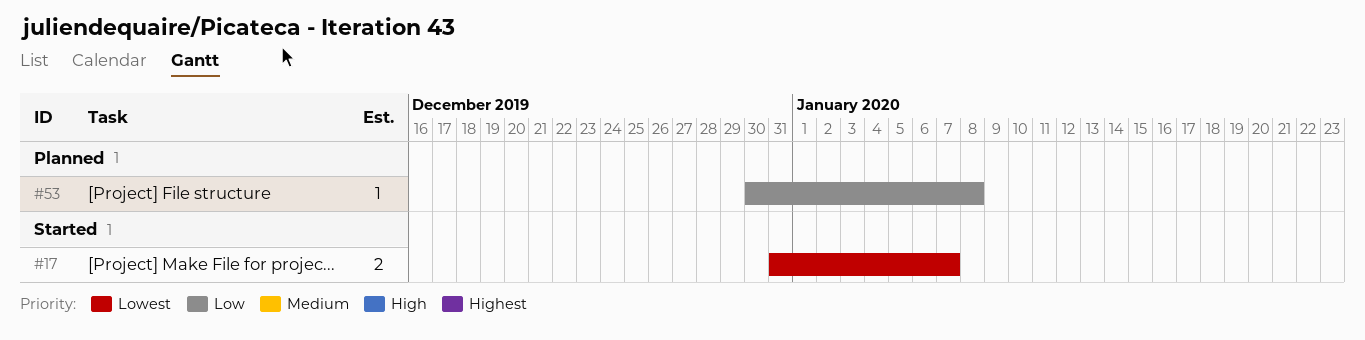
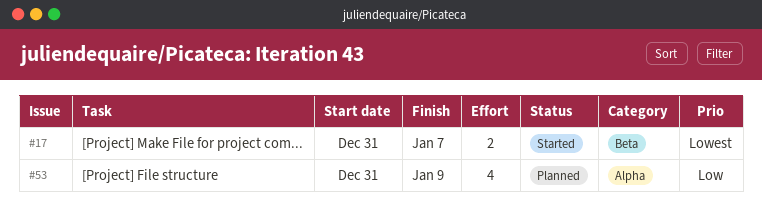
#53, estimate: 1 -> 4
#53, start: Dec 30 -> Dec 31
#53, due: Jan 8 -> Jan 9

